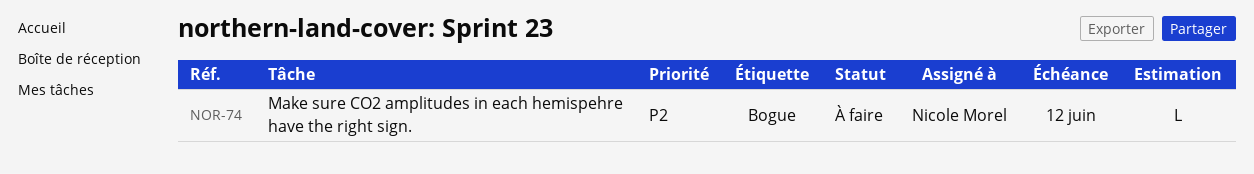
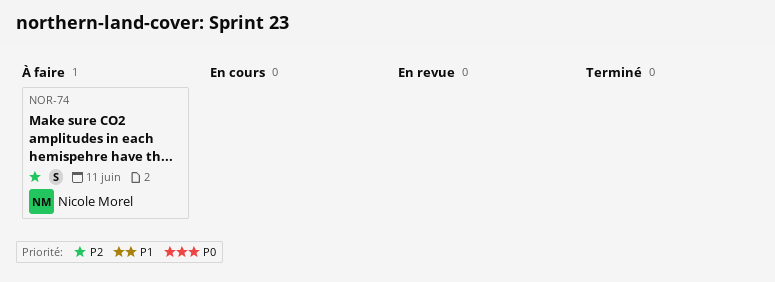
NOR-74, estimate: L -> S
NOR-74, due: Jun 12 -> Jun 11

